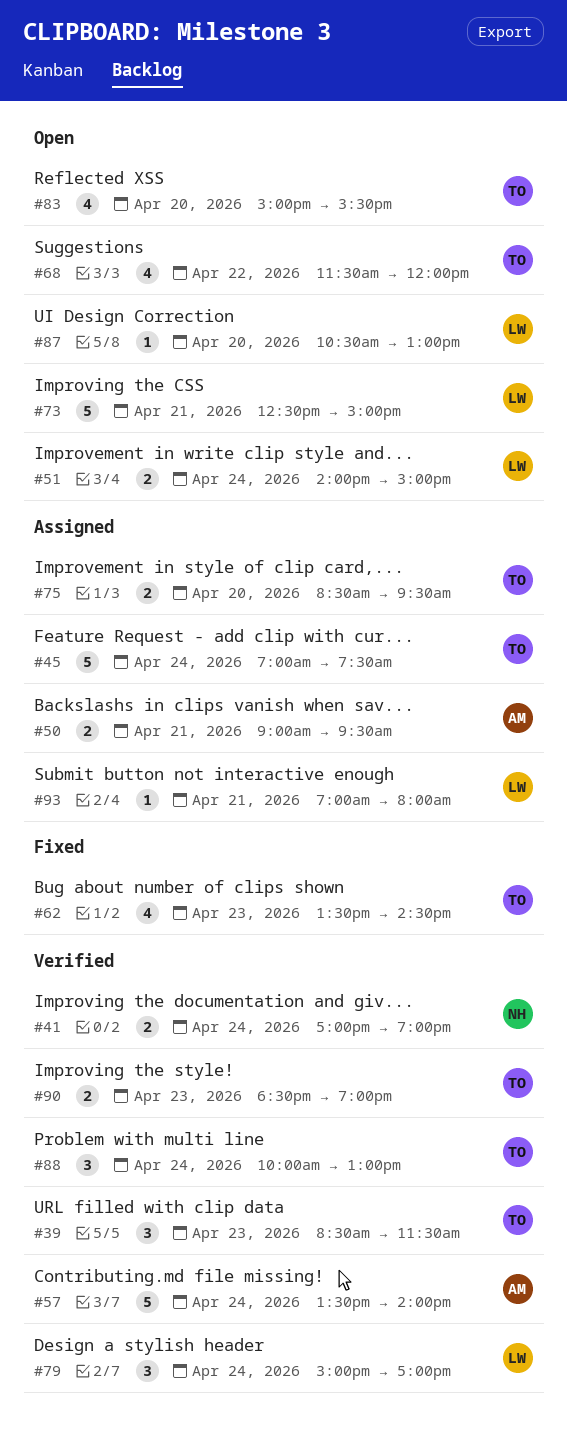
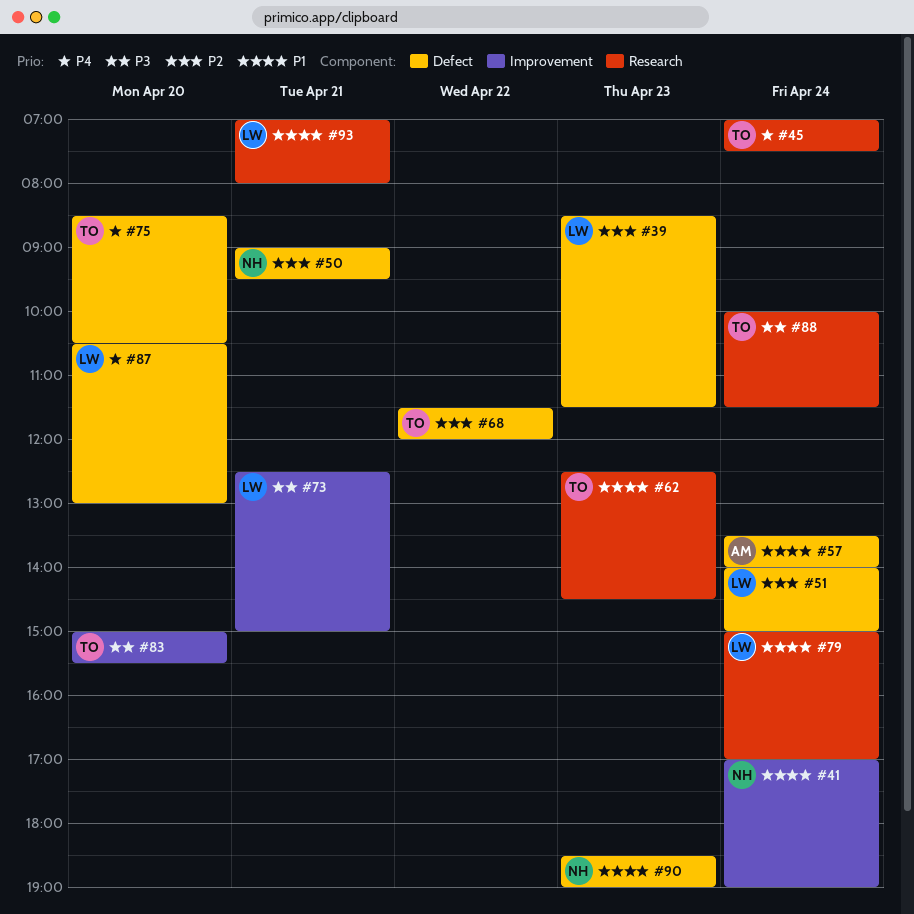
#39, owner: TO -> LW
#50, owner: AM -> NH
#62, begins: 13:30 -> 12:30
#75, ends: 09:30 -> 10:30
#88, ends: 13:00 -> 11:30
#90, owner: TO -> NH

